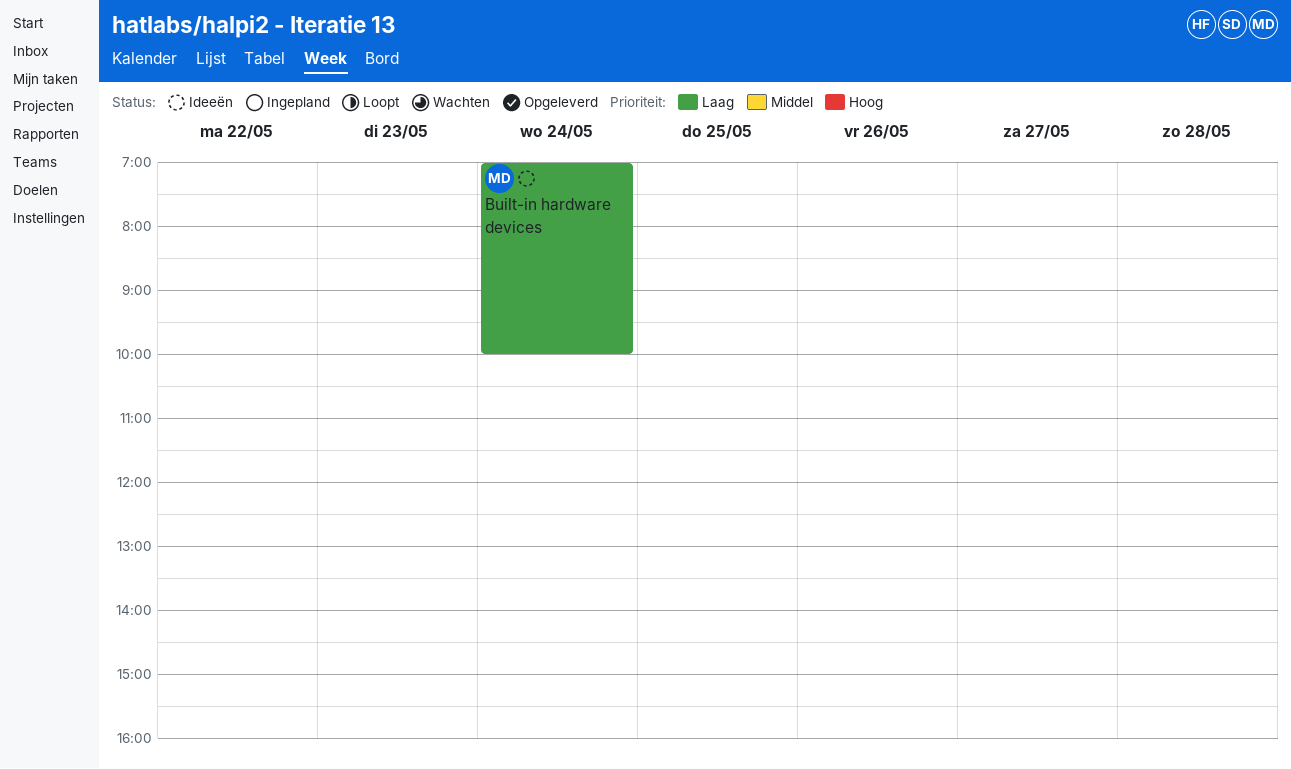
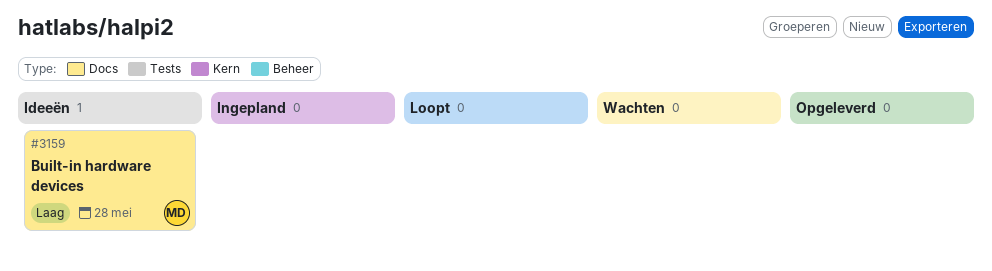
Built-in hardware devices, day: May 24 -> May 28

